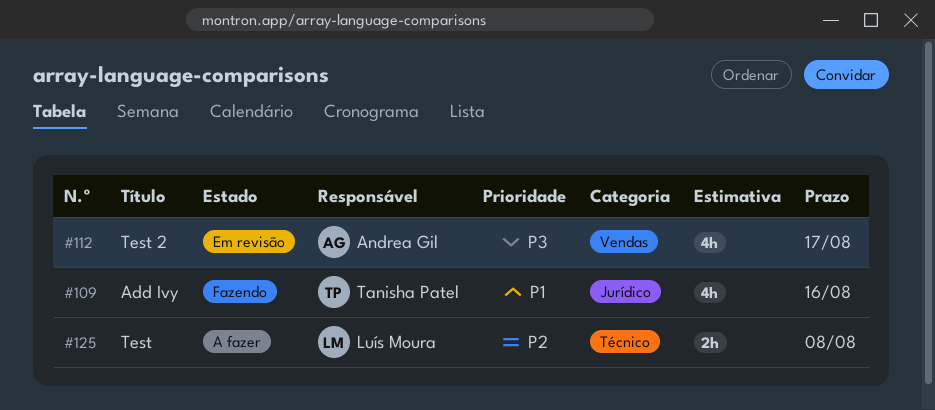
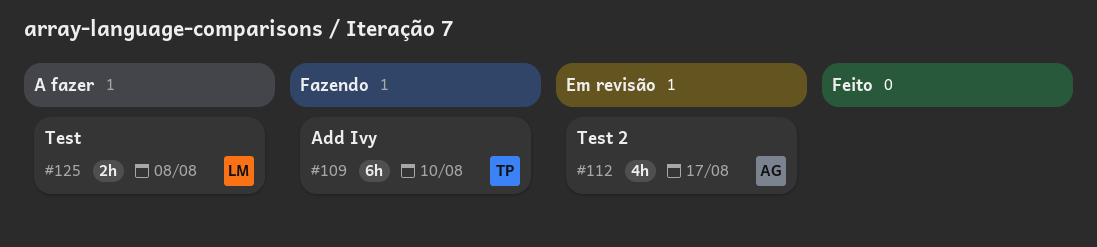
#109, estimate: 4h -> 6h
#109, due: Aug 16 -> Aug 10

